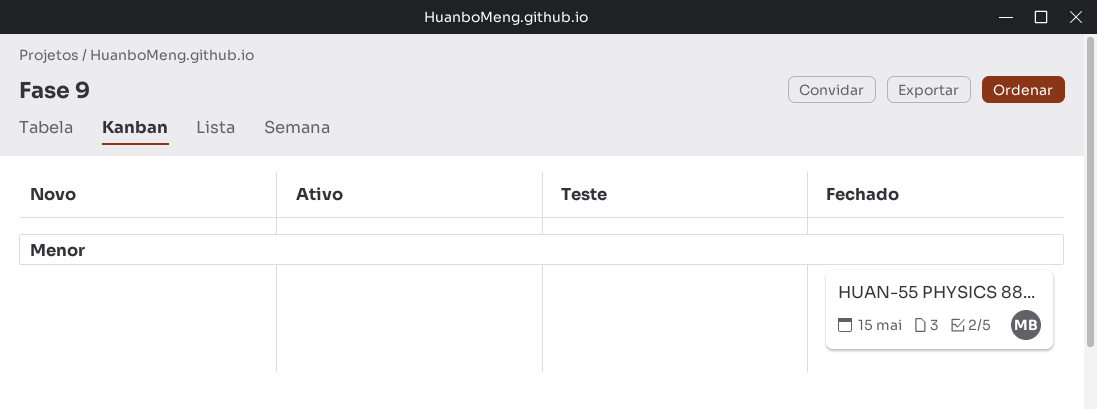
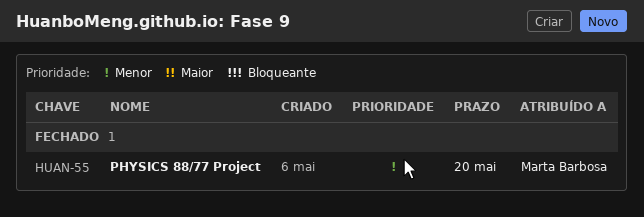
HUAN-55, due: May 15 -> May 20

